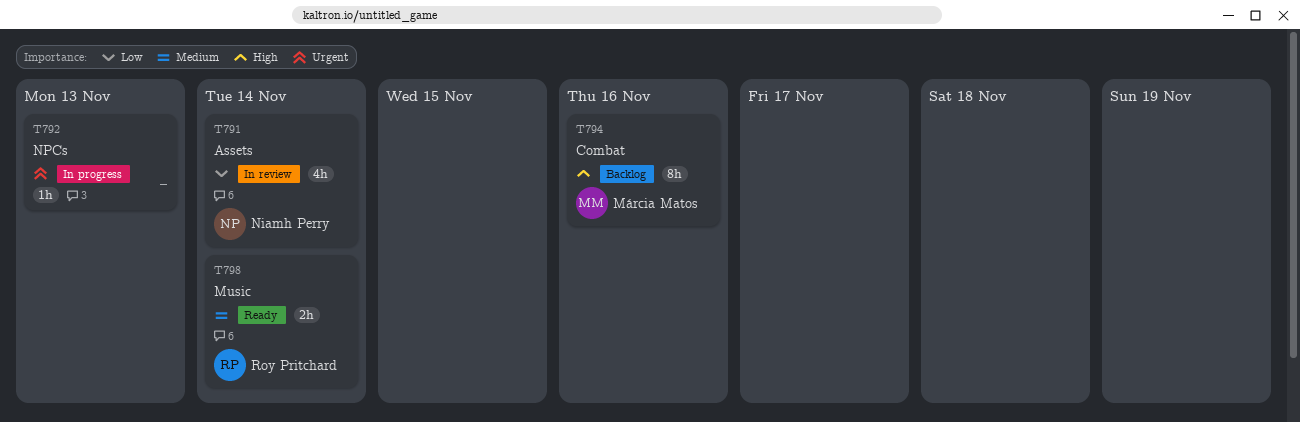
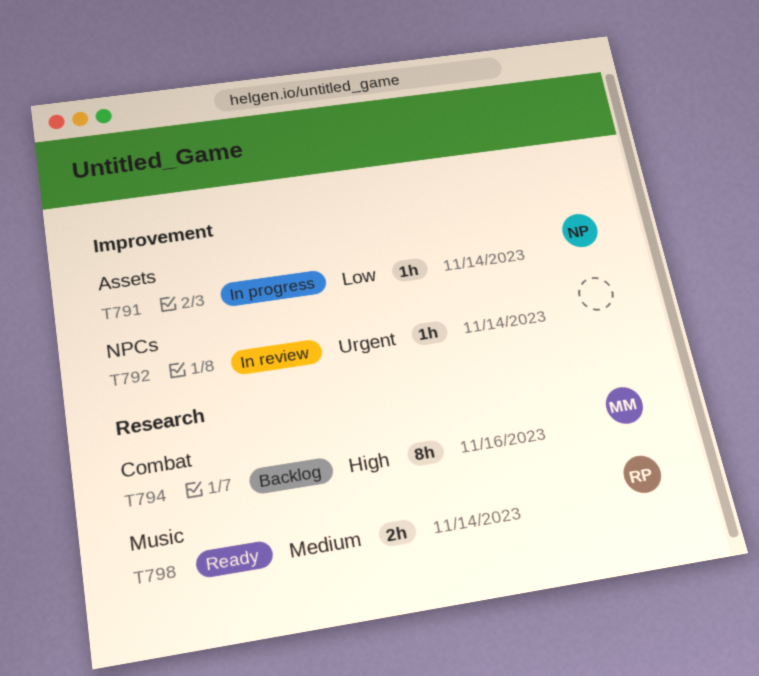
T791, status: In review -> In progress
T791, estimate: 4h -> 1h
T792, status: In progress -> In review
T792, due: Nov 13 -> Nov 14

